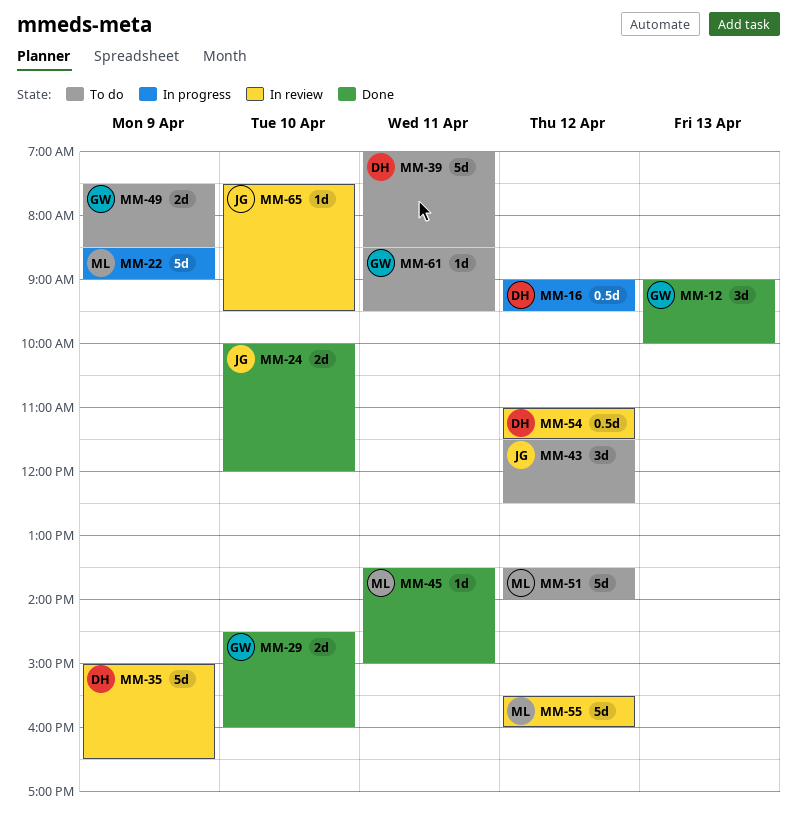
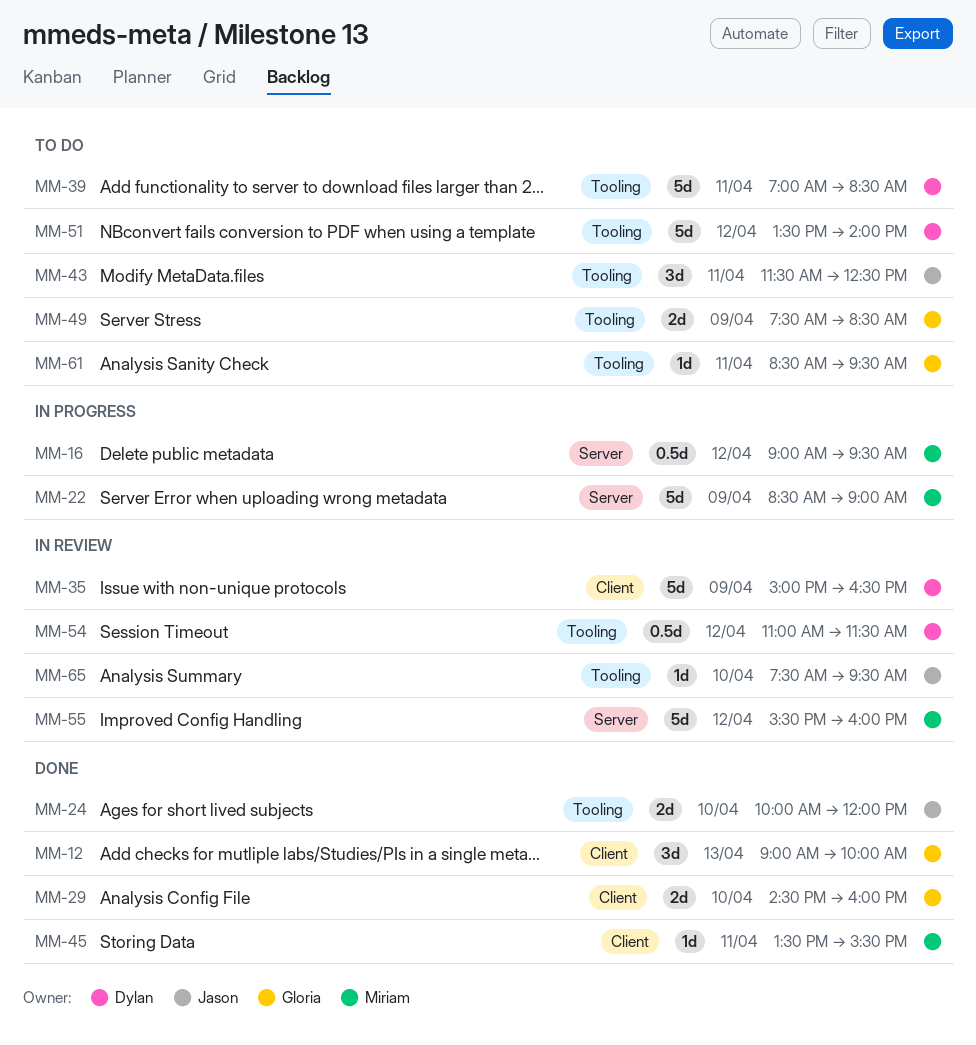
MM-16, owner: Dylan -> Miriam
MM-43, day: Apr 12 -> Apr 11
MM-45, ends: 15:00 -> 15:30
MM-51, owner: Miriam -> Dylan

